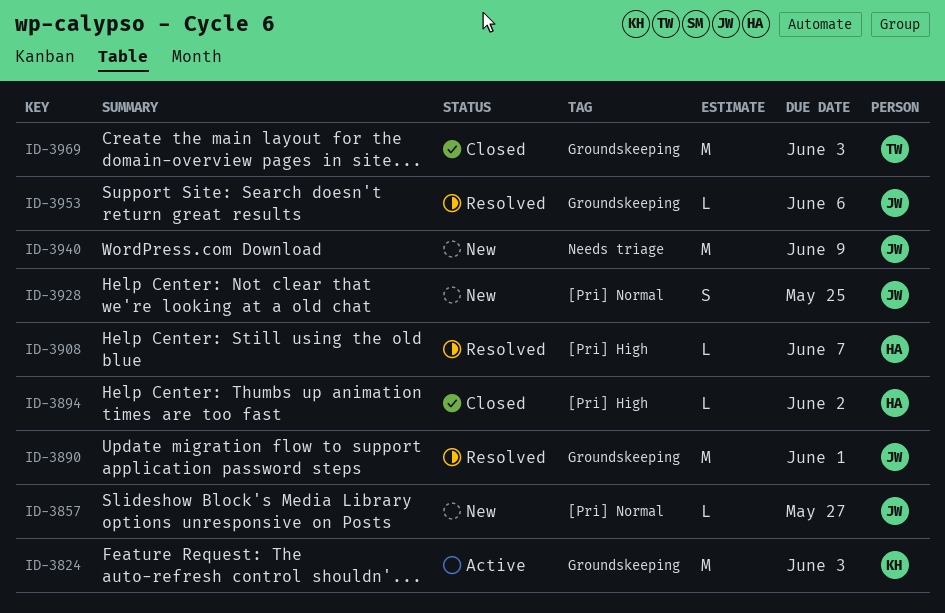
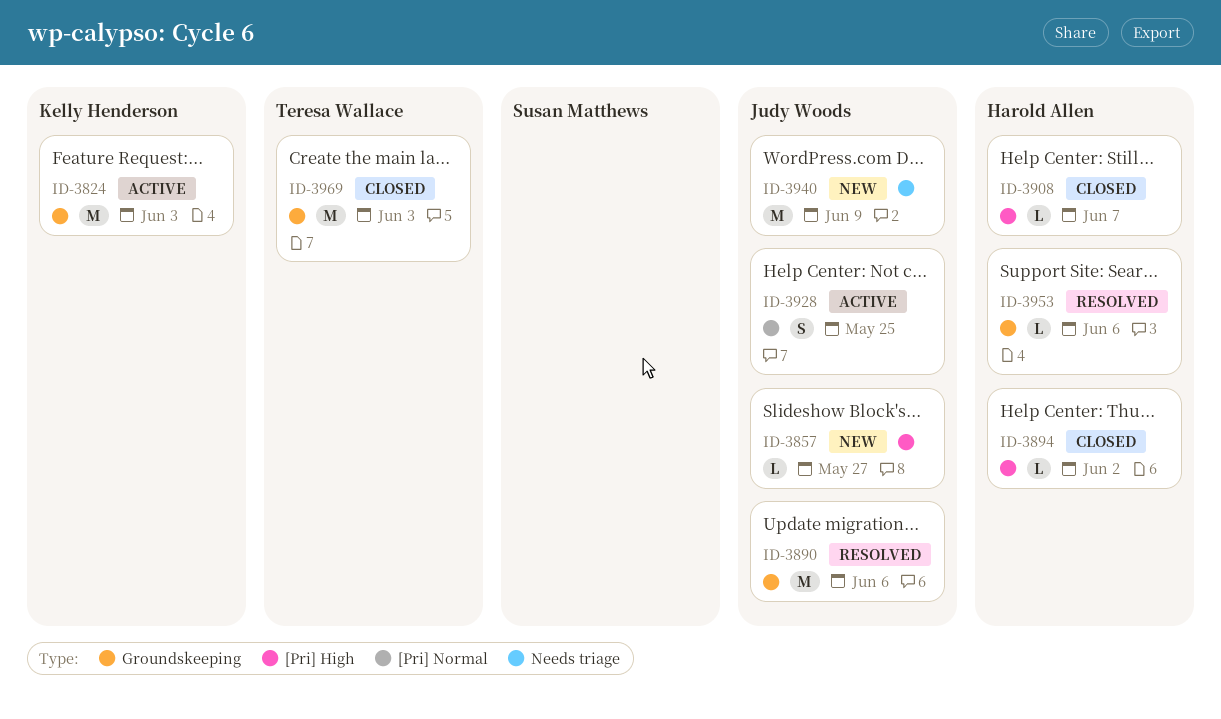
ID-3857, label: [Pri] Normal -> [Pri] High
ID-3890, due: Jun 1 -> Jun 6
ID-3908, status: Resolved -> Closed
ID-3928, status: New -> Active
ID-3953, owner: Judy Woods -> Harold Allen

